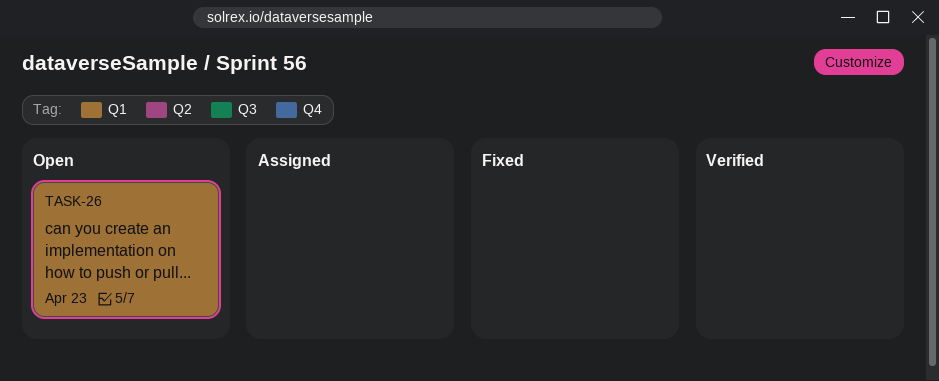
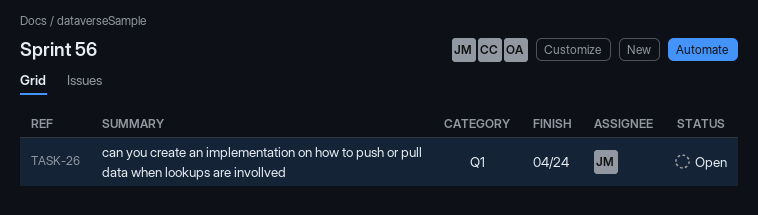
TASK-26, due: Apr 23 -> Apr 24

